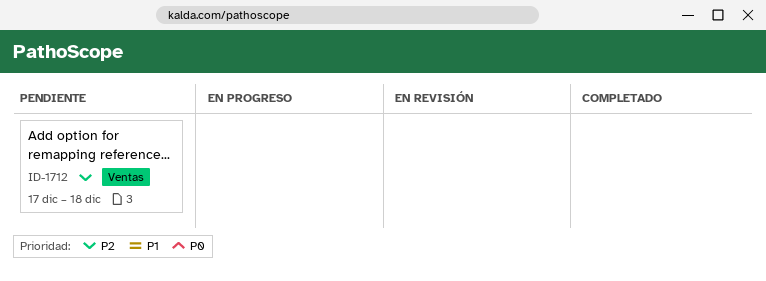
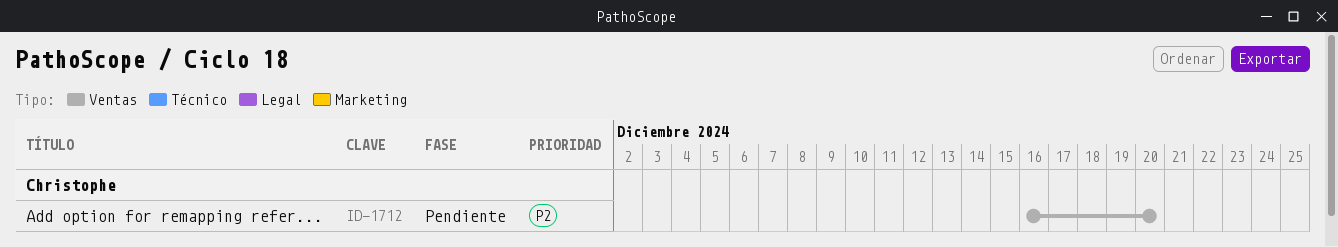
ID-1712, start: Dec 17 -> Dec 16
ID-1712, due: Dec 18 -> Dec 20

